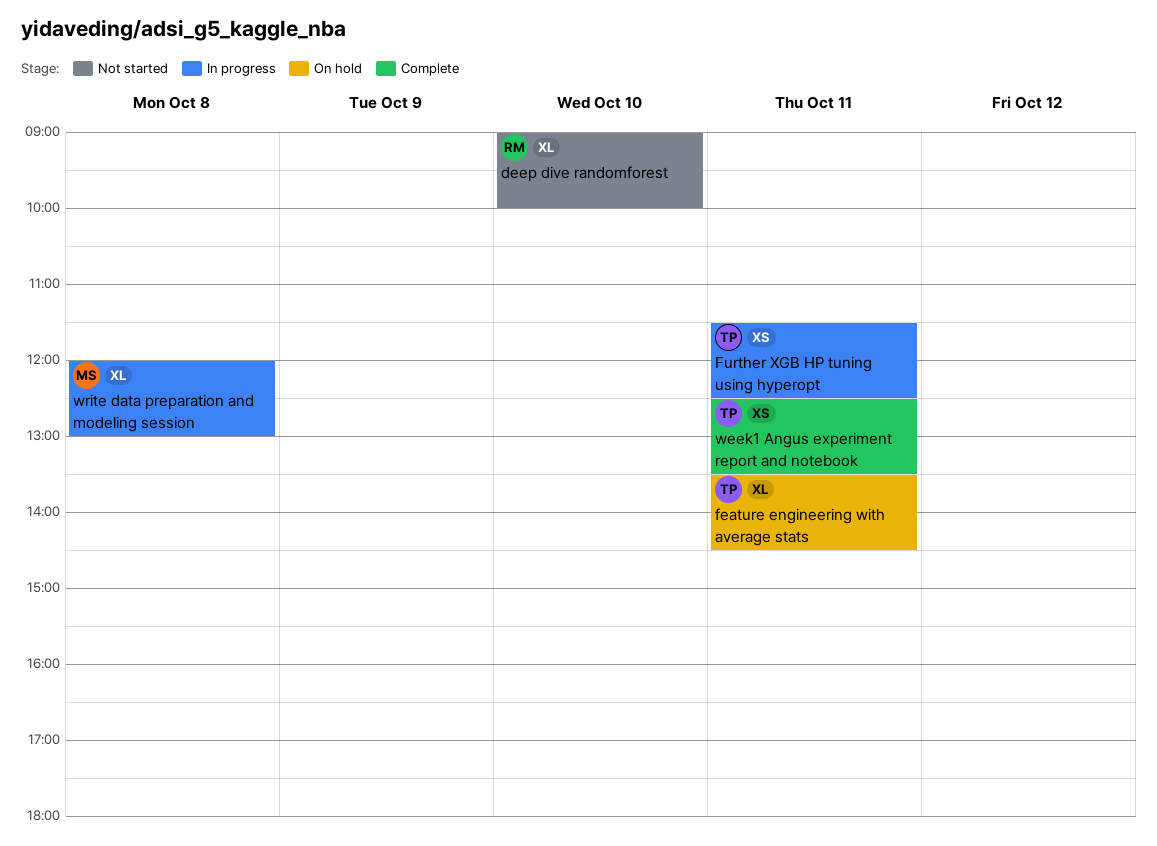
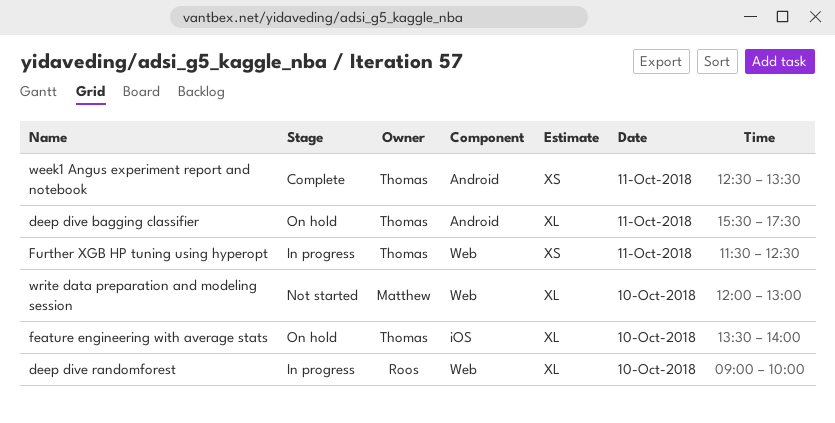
deep dive bagging classifier: none -> present
deep dive randomforest, status: Not started -> In progress
feature engineering with average stats, day: Oct 11 -> Oct 10
feature engineering with average stats, ends: 14:30 -> 14:00
write data preparation and modeling session, status: In progress -> Not started
write data preparation and modeling session, day: Oct 8 -> Oct 10

